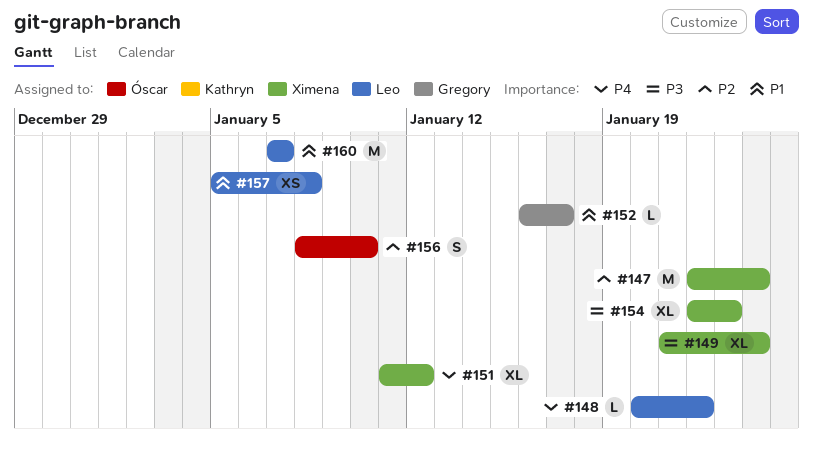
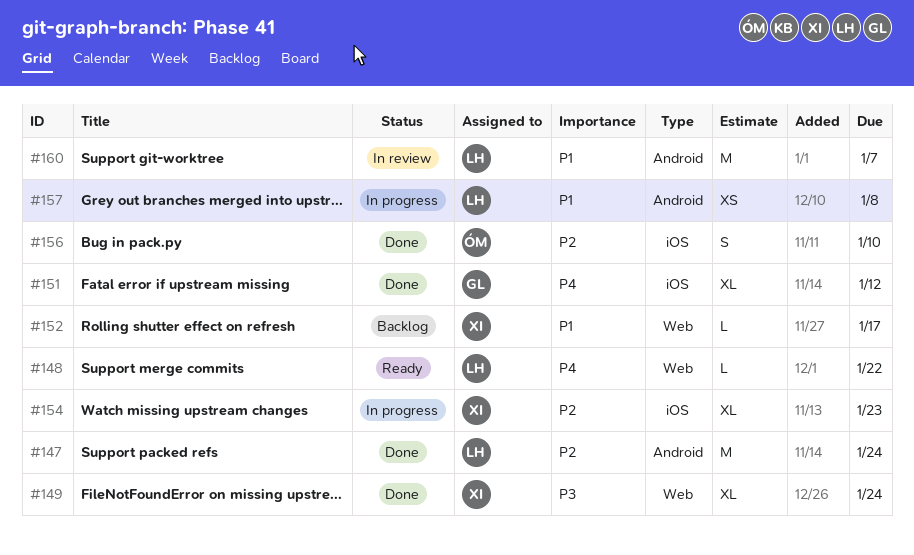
#147, owner: Ximena -> Leo
#151, owner: Ximena -> Gregory
#152, owner: Gregory -> Ximena
#154, priority: P3 -> P2

